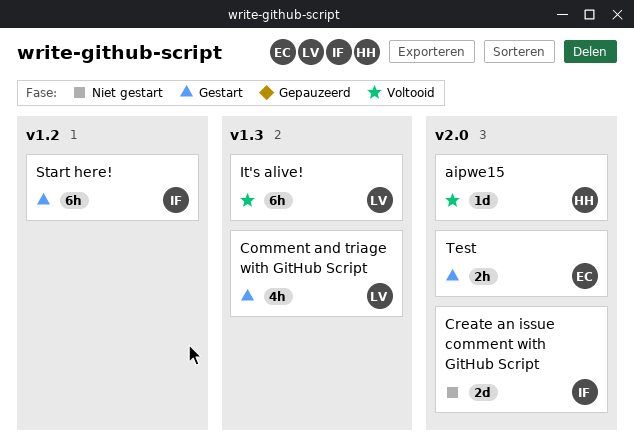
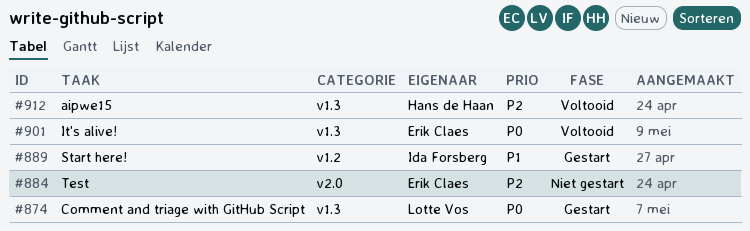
aipwe15, label: v2.0 -> v1.3
Create an issue comment with GitHub Script: present -> none
It's alive!, owner: Lotte Vos -> Erik Claes
Test, status: Gestart -> Niet gestart

